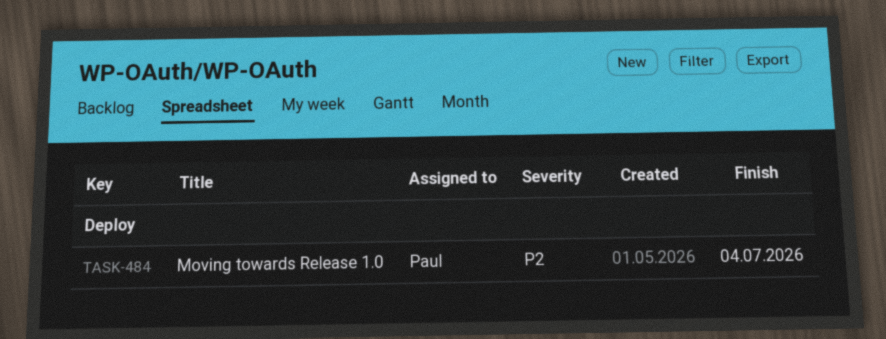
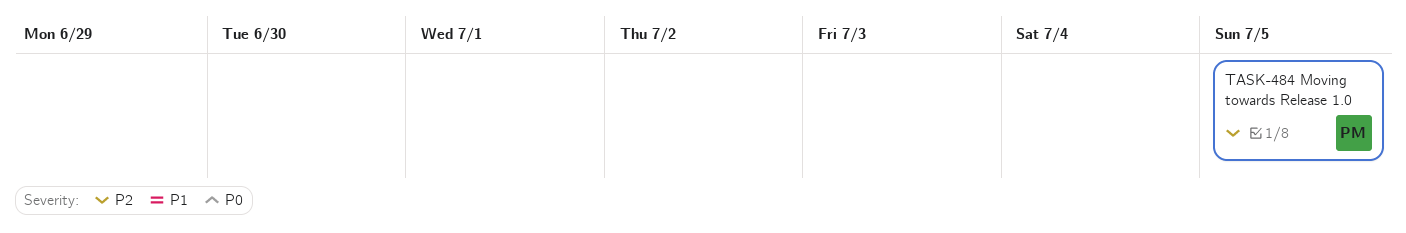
TASK-484, due: Jul 4 -> Jul 5

